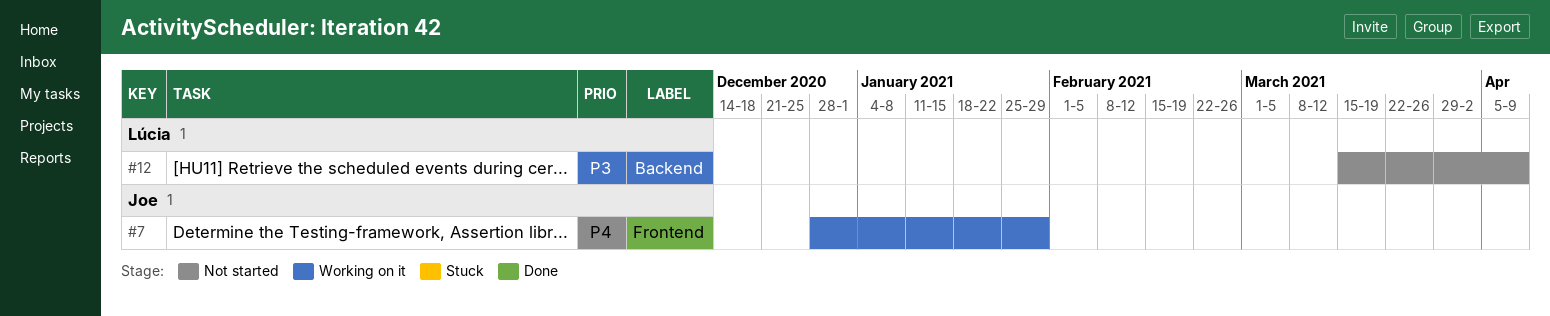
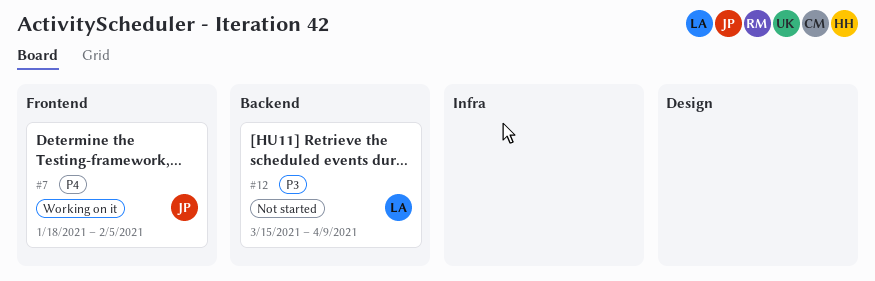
#7, start: Dec 28 -> Jan 18
#7, due: Jan 29 -> Feb 5

